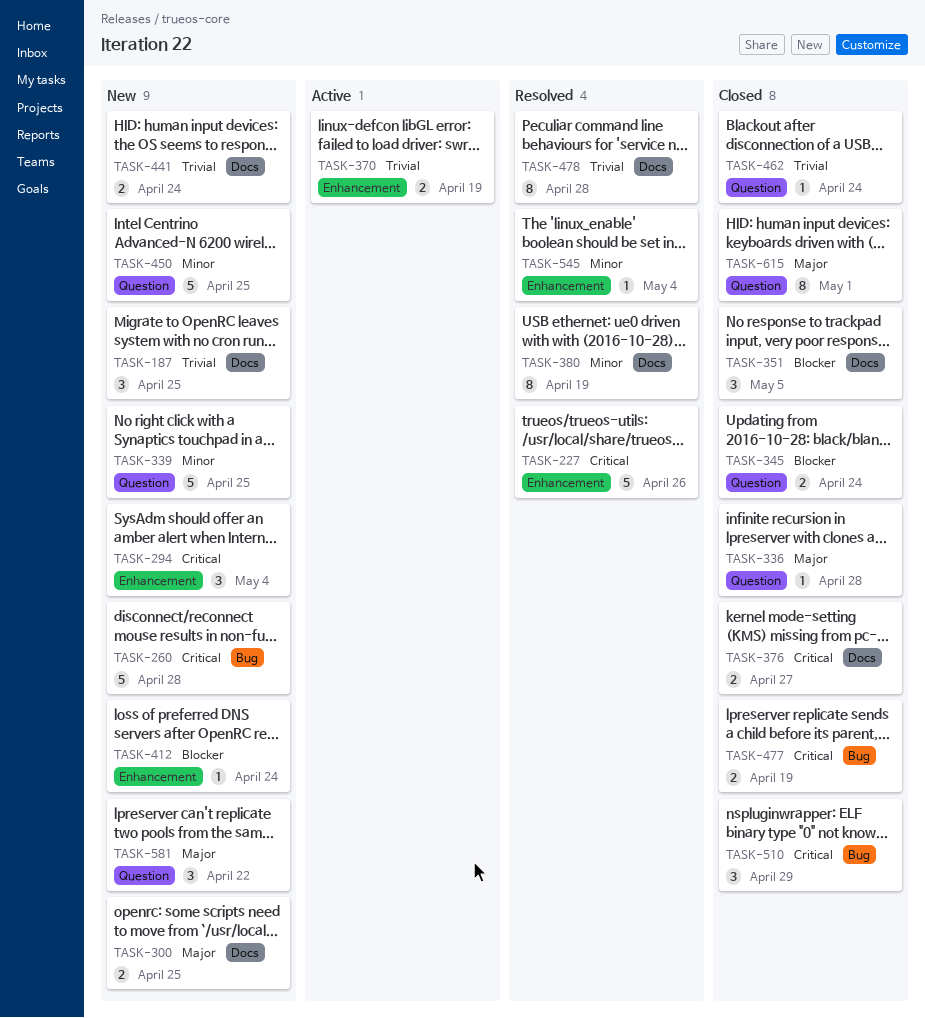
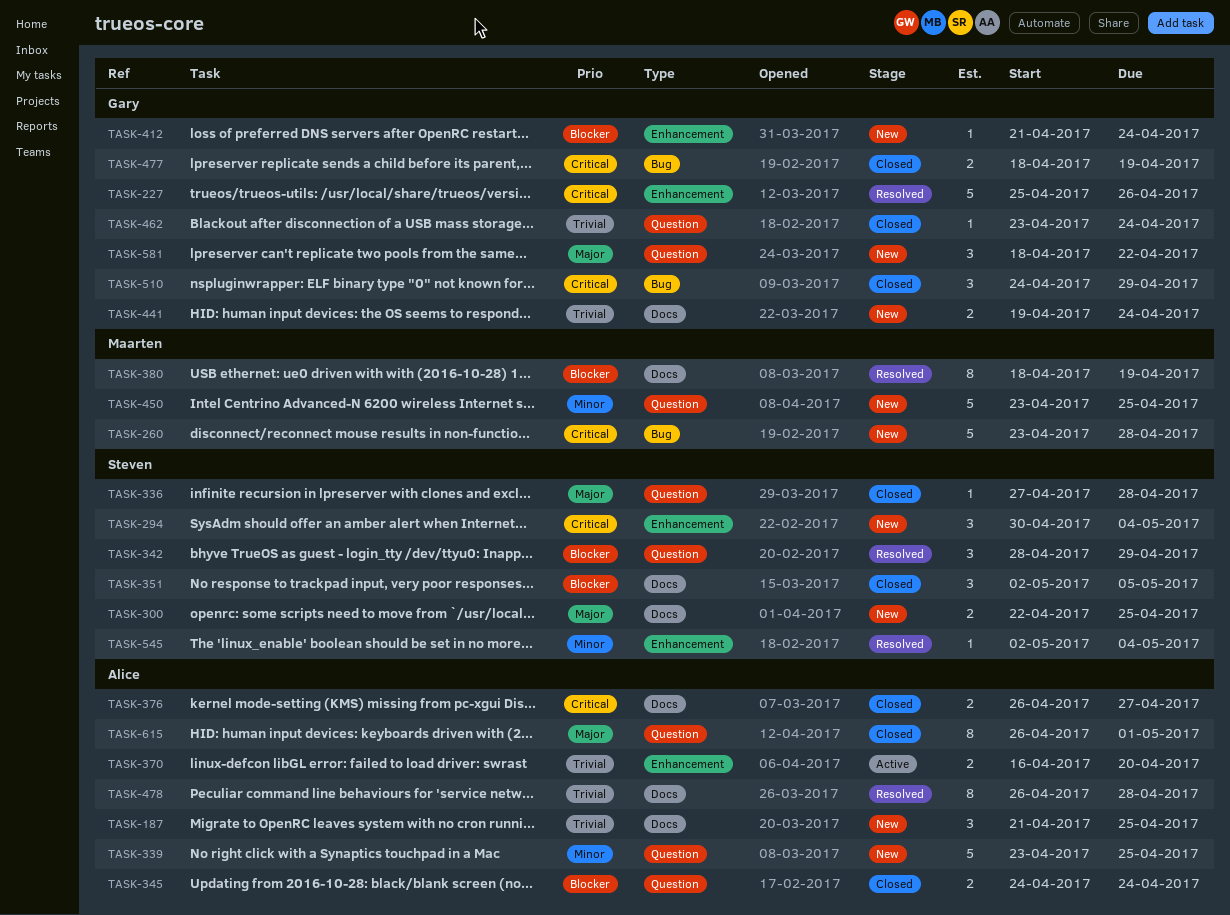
TASK-342: none -> present
TASK-370, due: Apr 19 -> Apr 20
TASK-380, priority: Minor -> Blocker

